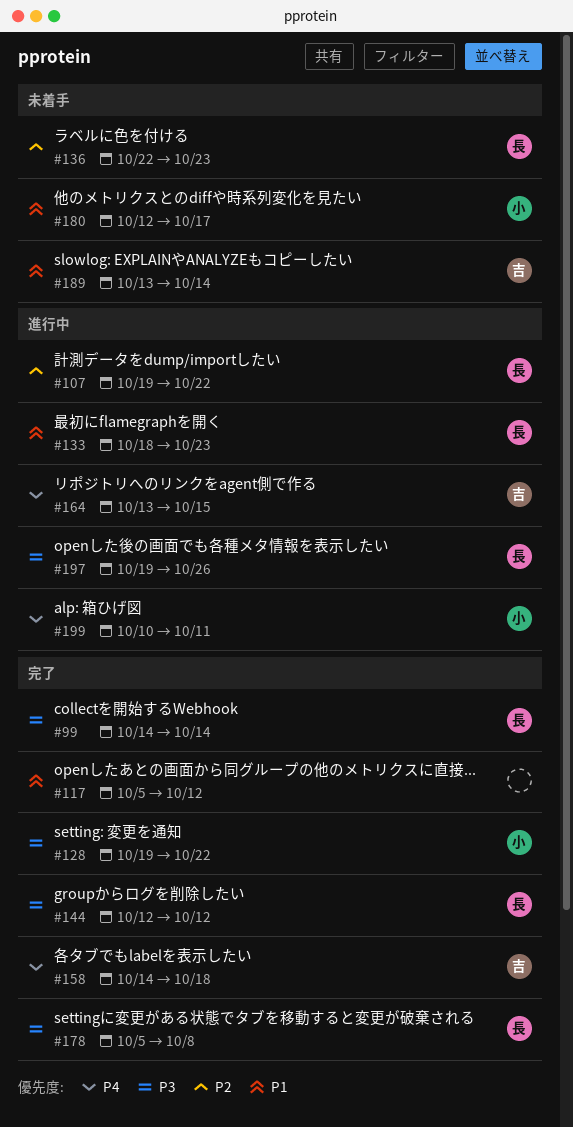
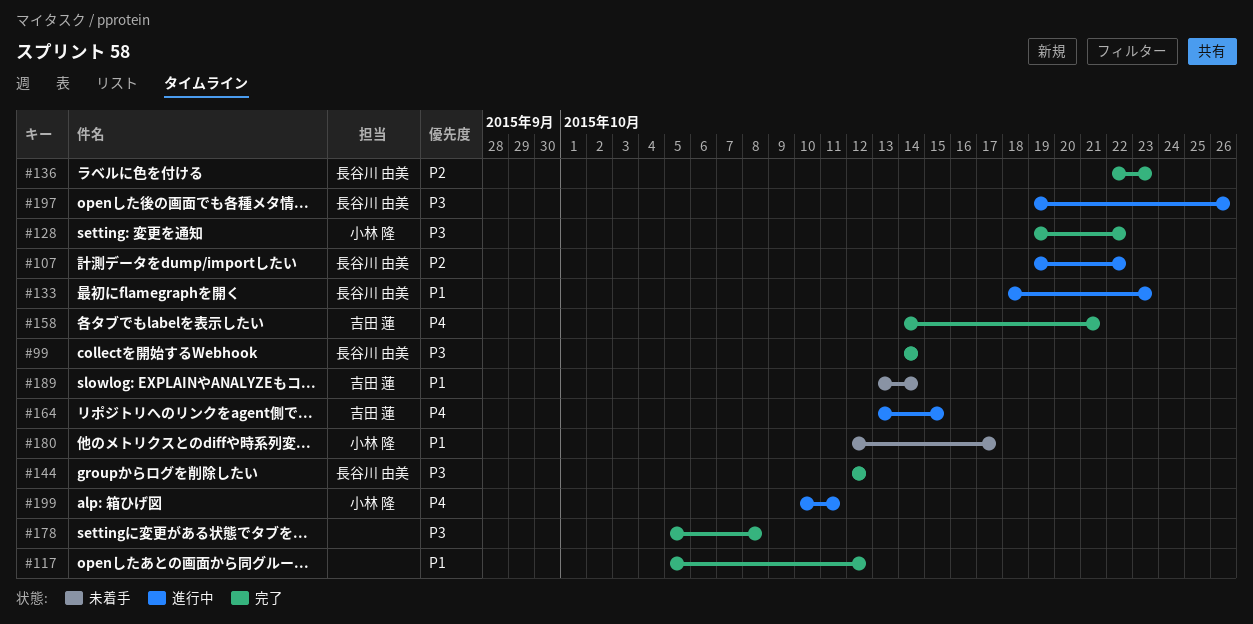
#136, status: 未着手 -> 完了
#158, due: Oct 18 -> Oct 21
#178, owner: 長谷川 由美 -> none

